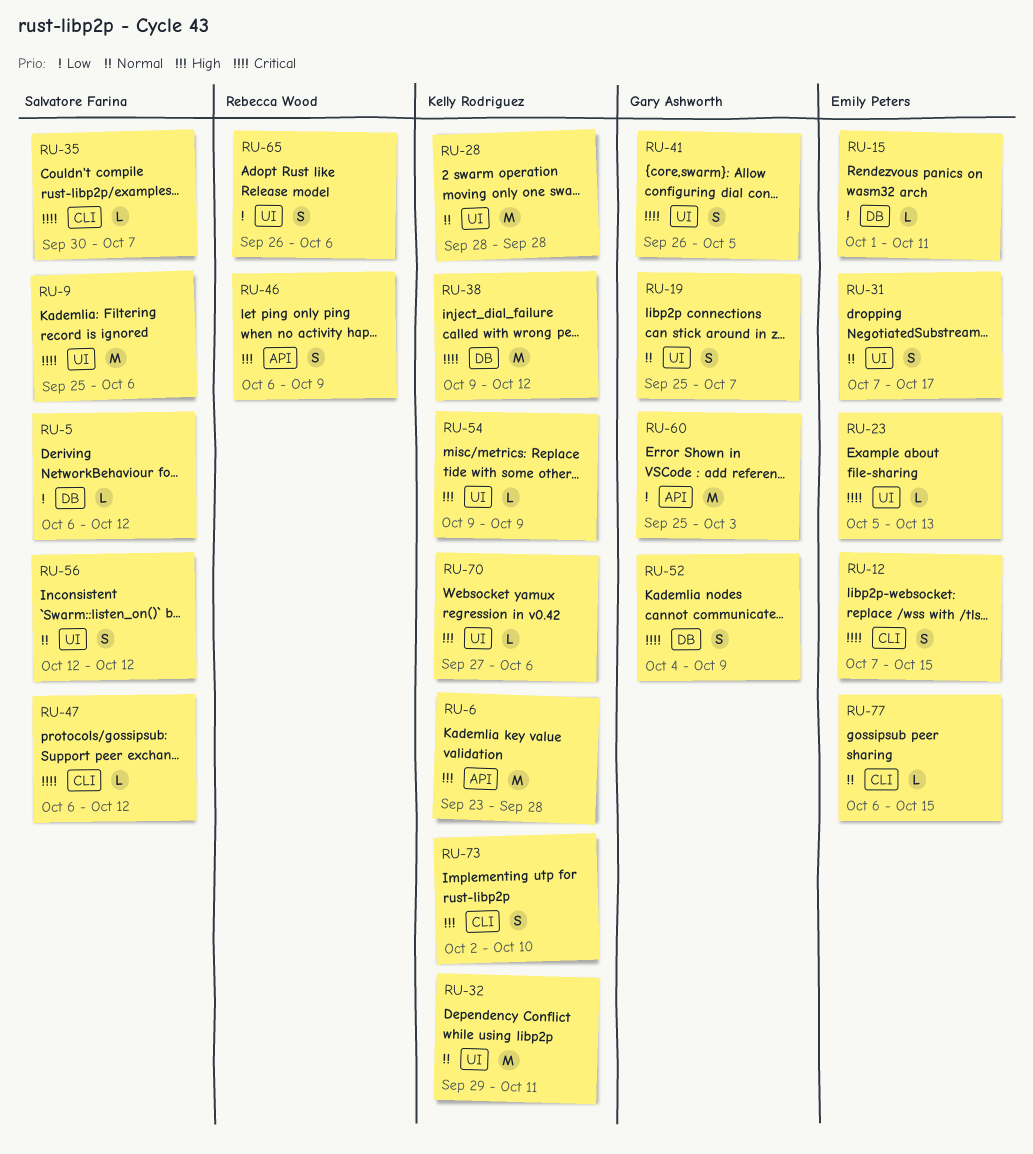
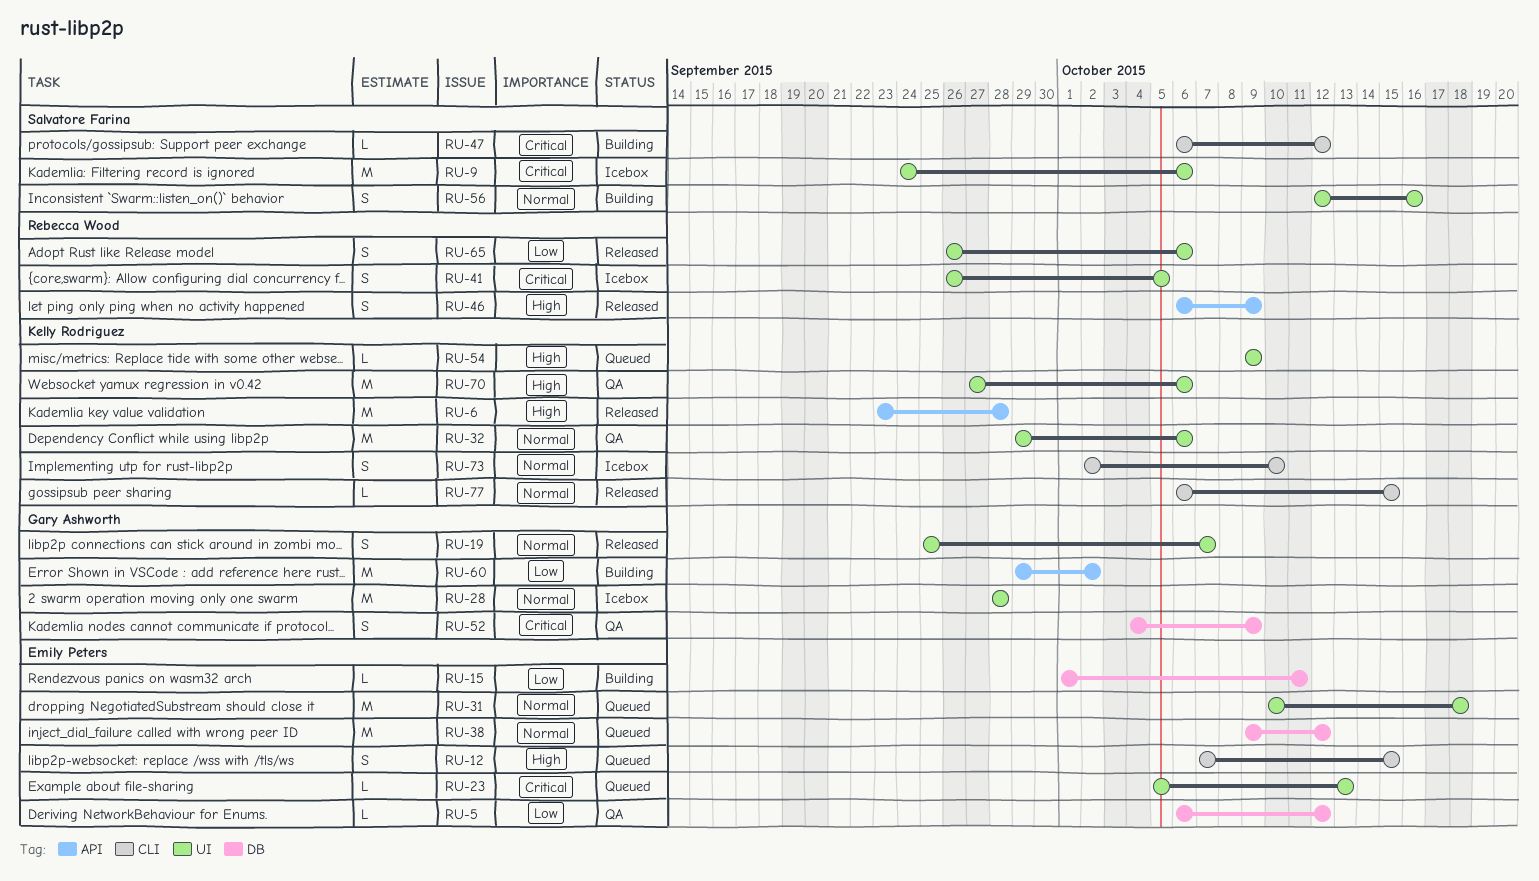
RU-5, owner: Salvatore Farina -> Emily Peters
RU-9, start: Sep 25 -> Sep 24
RU-12, priority: Critical -> High
RU-28, owner: Kelly Rodriguez -> Gary Ashworth
RU-31, estimate: S -> M
RU-31, start: Oct 7 -> Oct 10
RU-31, due: Oct 17 -> Oct 18
RU-32, due: Oct 11 -> Oct 6
RU-35: present -> none
RU-38, owner: Kelly Rodriguez -> Emily Peters
RU-38, priority: Critical -> Normal
RU-41, owner: Gary Ashworth -> Rebecca Wood
RU-56, due: Oct 12 -> Oct 16
RU-60, start: Sep 25 -> Sep 29
RU-60, due: Oct 3 -> Oct 2
RU-70, estimate: L -> M
RU-73, priority: High -> Normal
RU-77, owner: Emily Peters -> Kelly Rodriguez

